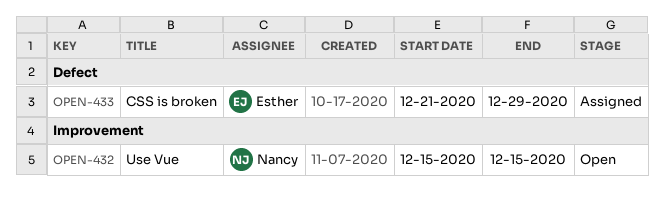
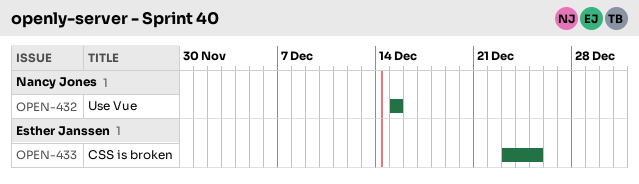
OPEN-433, start: Dec 21 -> Dec 23
OPEN-433, due: Dec 29 -> Dec 25

